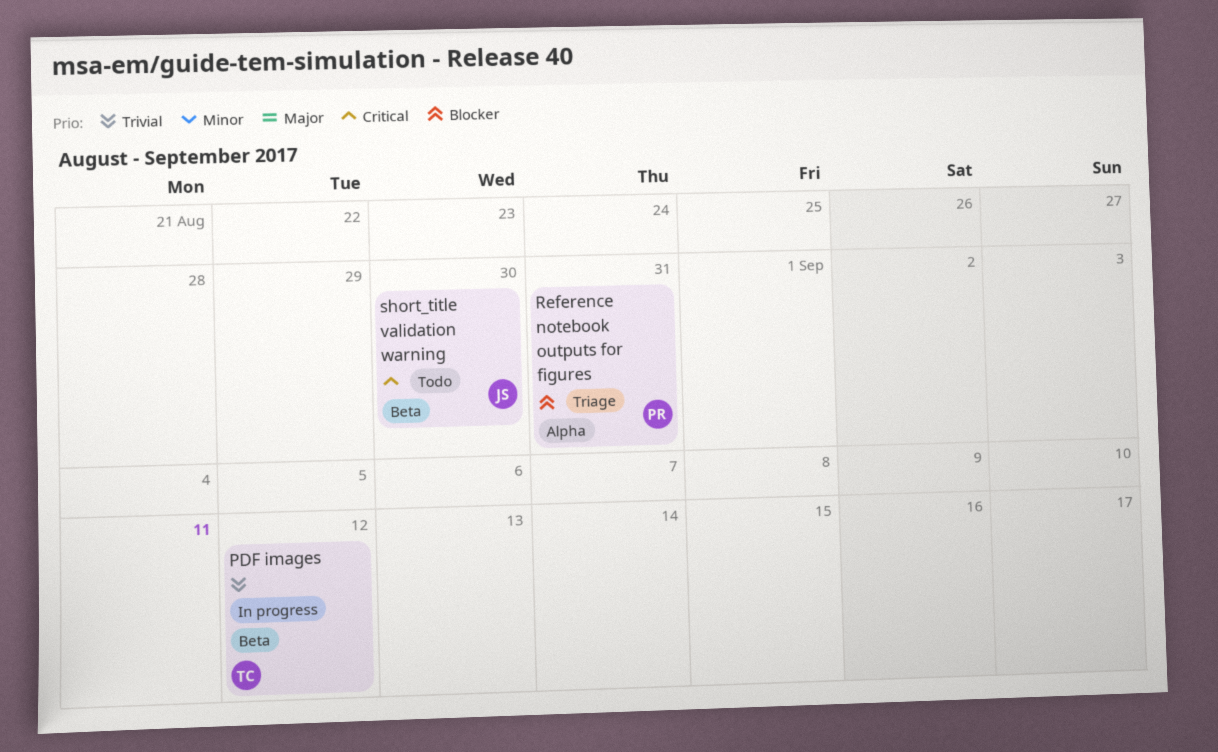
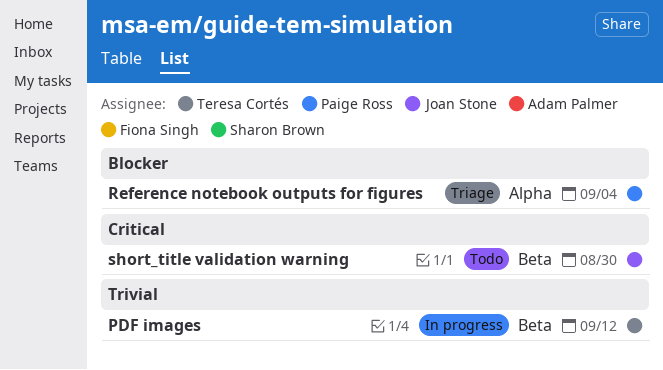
Reference notebook outputs for figures, due: Aug 31 -> Sep 4

